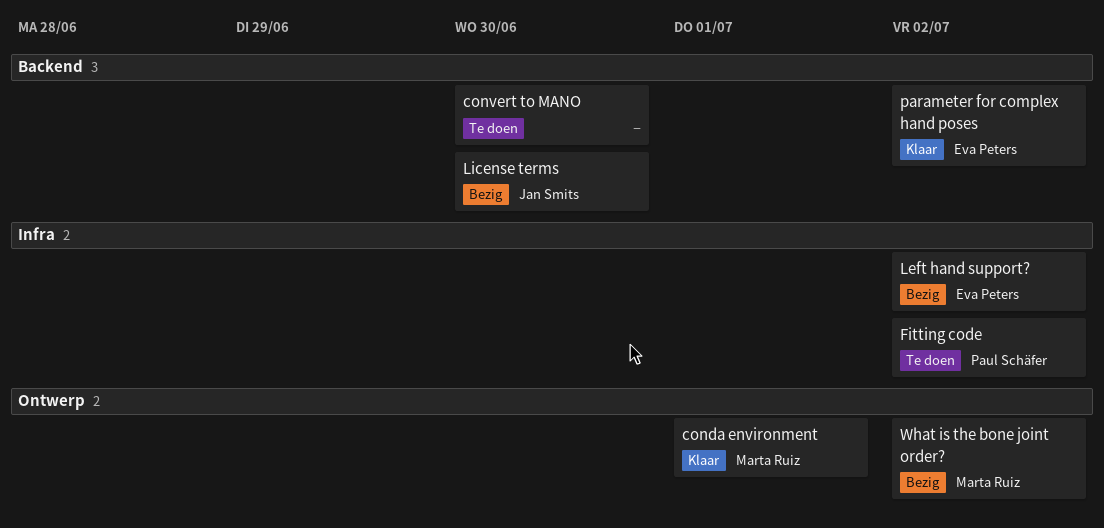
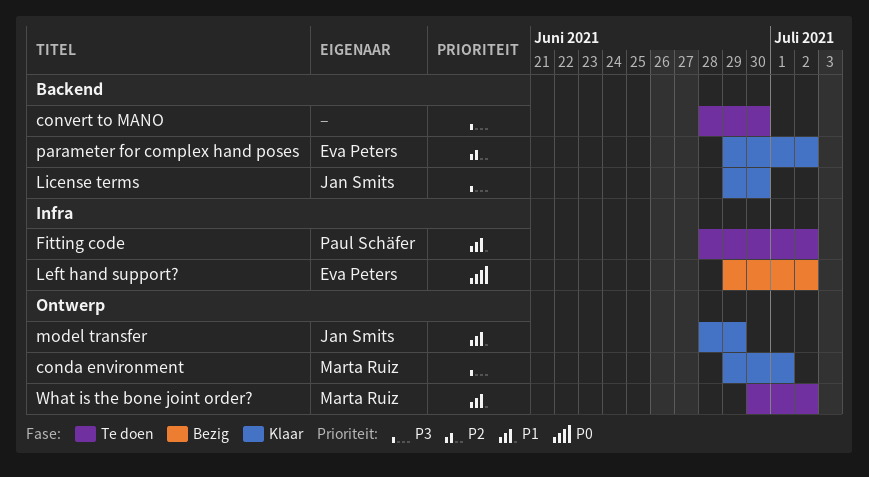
License terms, status: Bezig -> Klaar
model transfer: none -> present
What is the bone joint order?, status: Bezig -> Te doen

